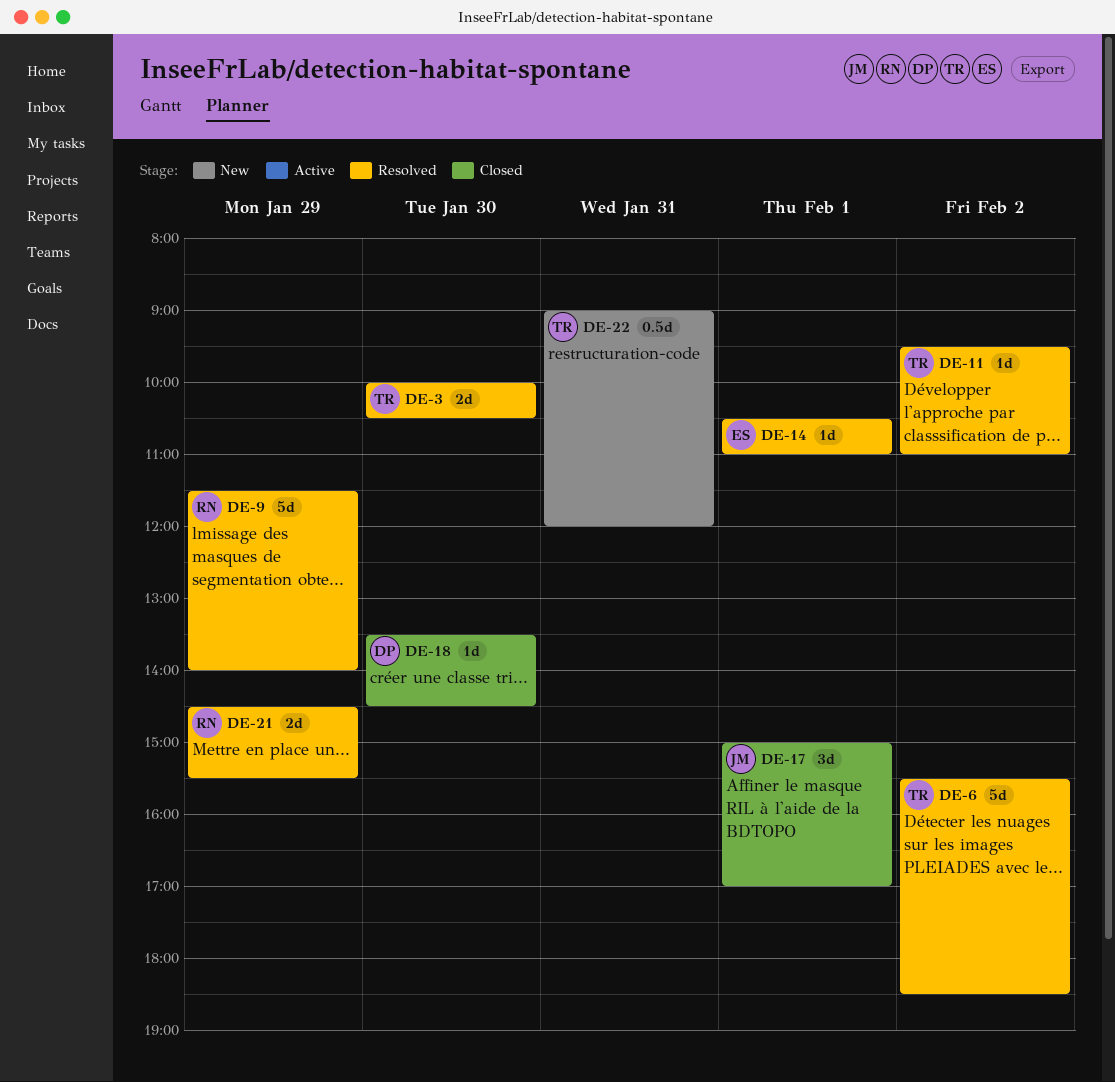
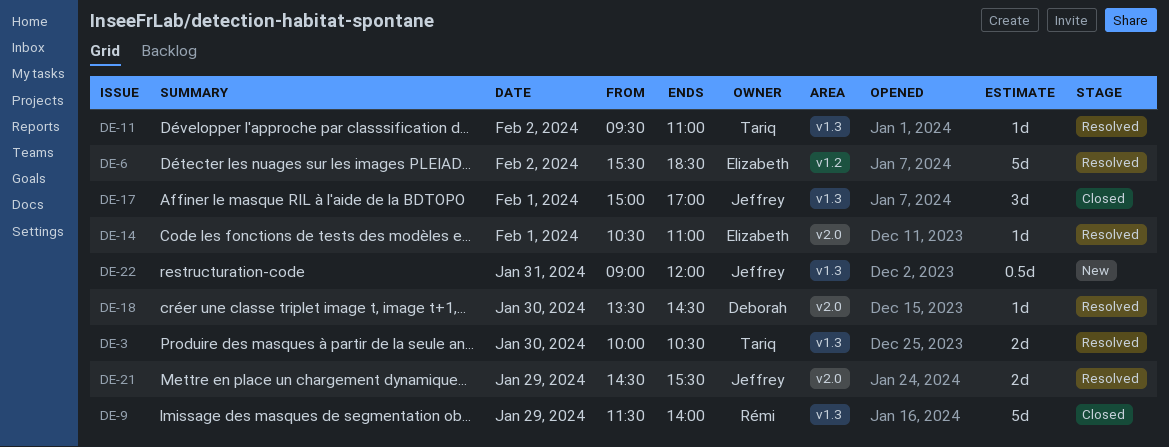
DE-6, owner: Tariq -> Elizabeth
DE-9, status: Resolved -> Closed
DE-18, status: Closed -> Resolved
DE-21, owner: Rémi -> Jeffrey
DE-22, owner: Tariq -> Jeffrey

